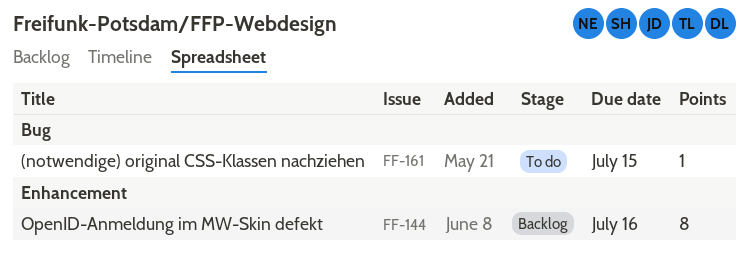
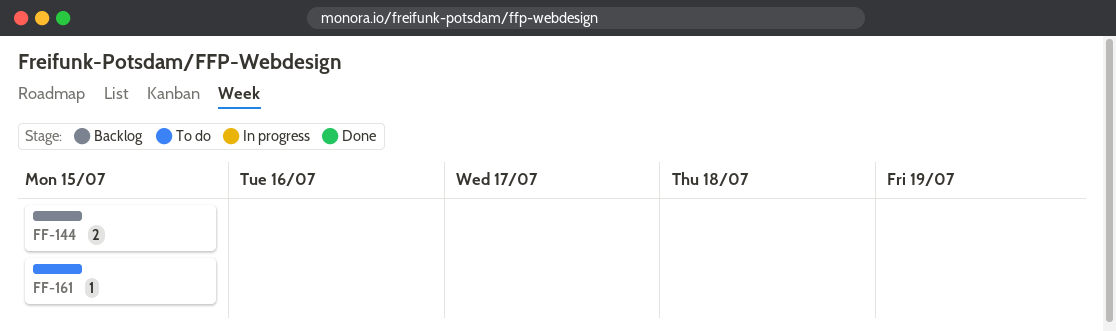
FF-144, estimate: 8 -> 2
FF-144, due: Jul 16 -> Jul 15

